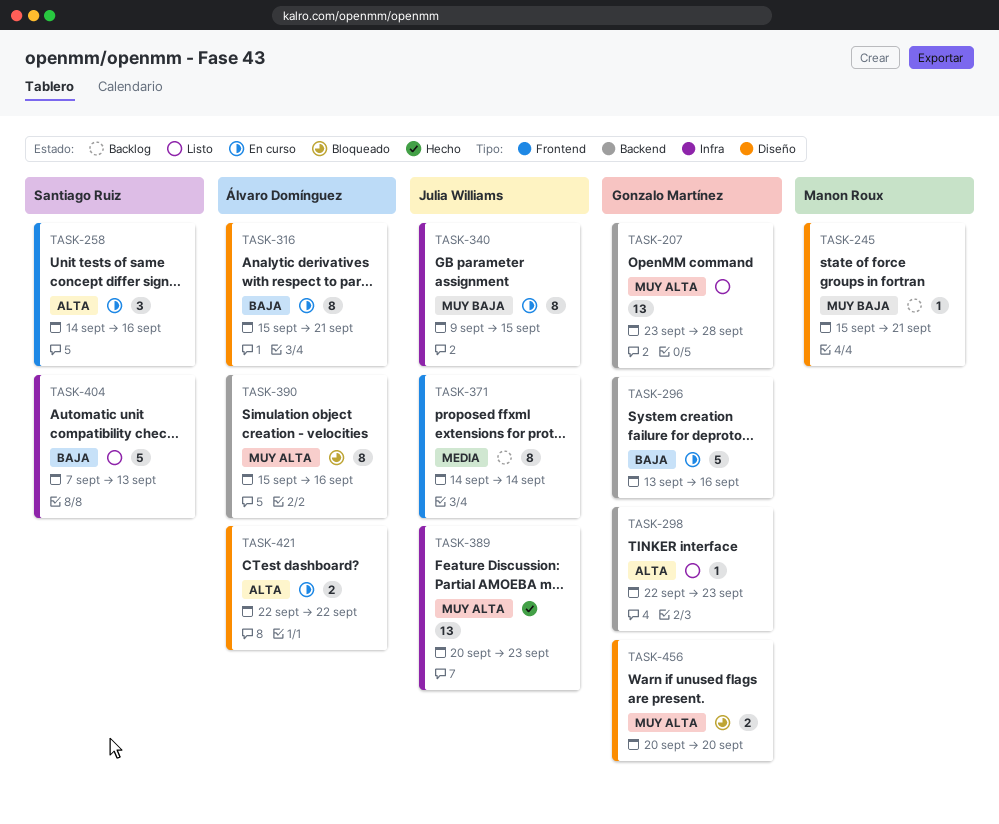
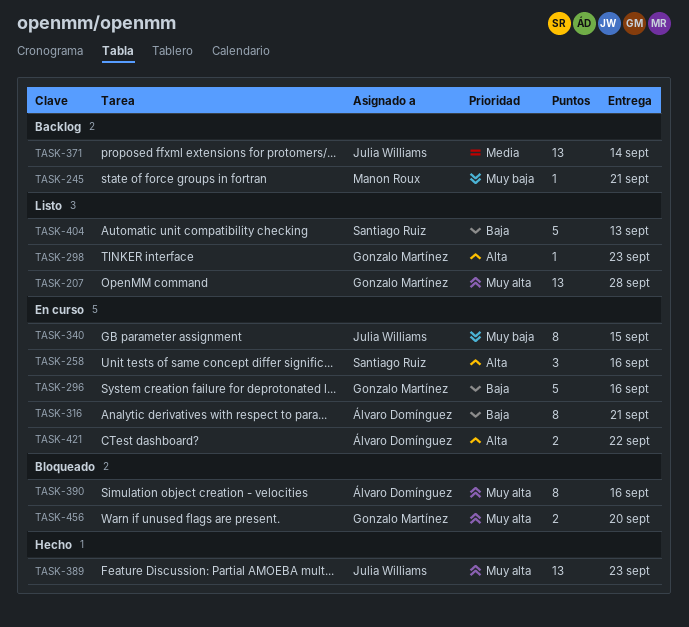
TASK-371, estimate: 8 -> 13

